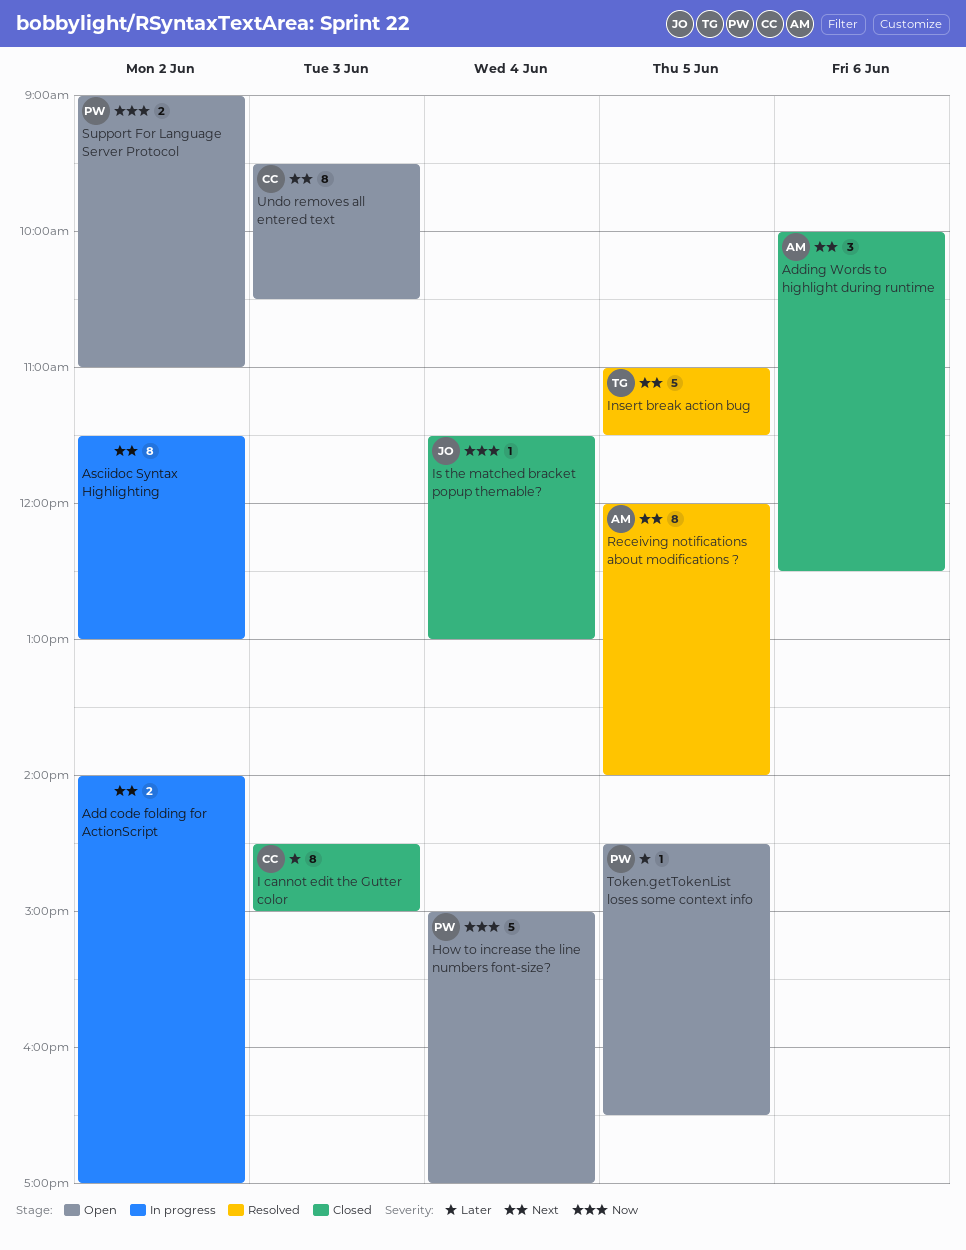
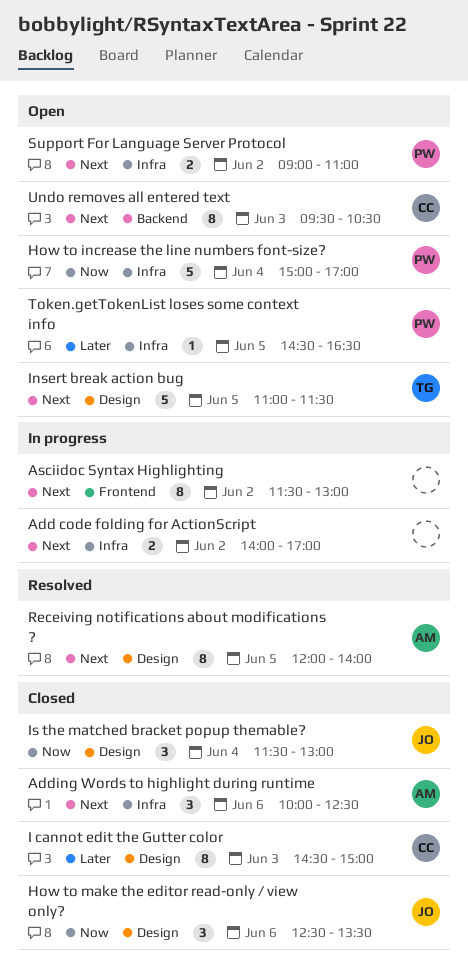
How to make the editor read-only / view only?: none -> present
Insert break action bug, status: Resolved -> Open
Is the matched bracket popup themable?, estimate: 1 -> 3
Support For Language Server Protocol, priority: Now -> Next

